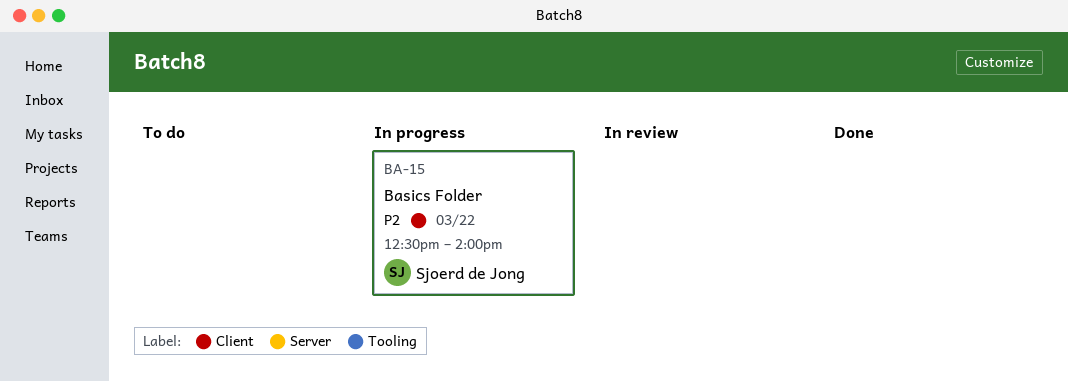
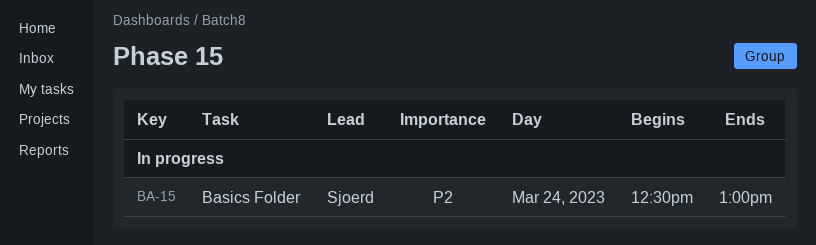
BA-15, day: Mar 22 -> Mar 24
BA-15, ends: 14:00 -> 13:00

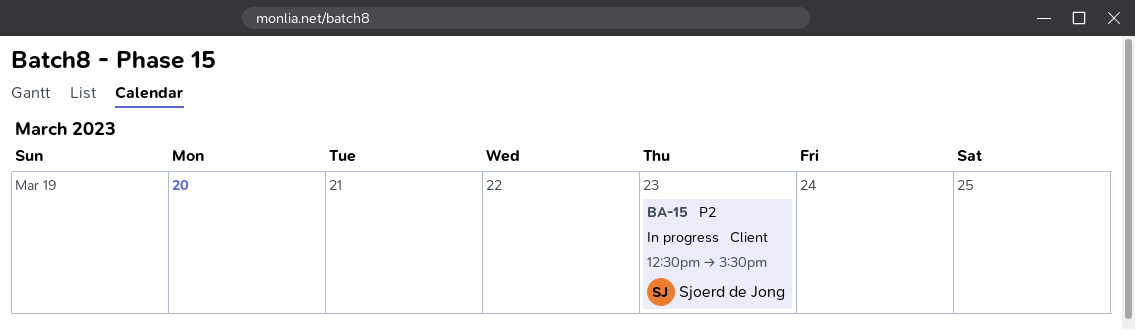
BA-15, day: Mar 24 -> Mar 23
BA-15, ends: 13:00 -> 15:30

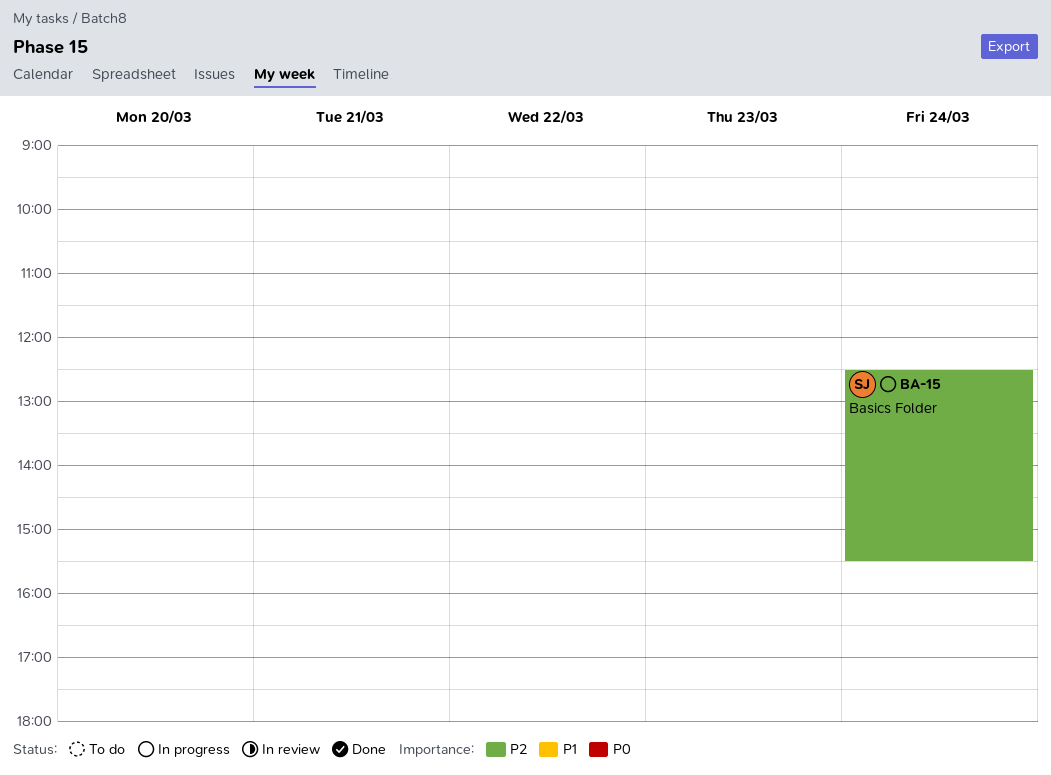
BA-15, day: Mar 23 -> Mar 24

